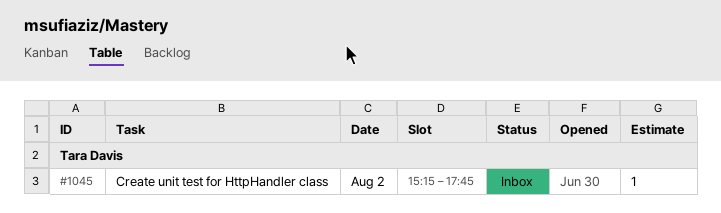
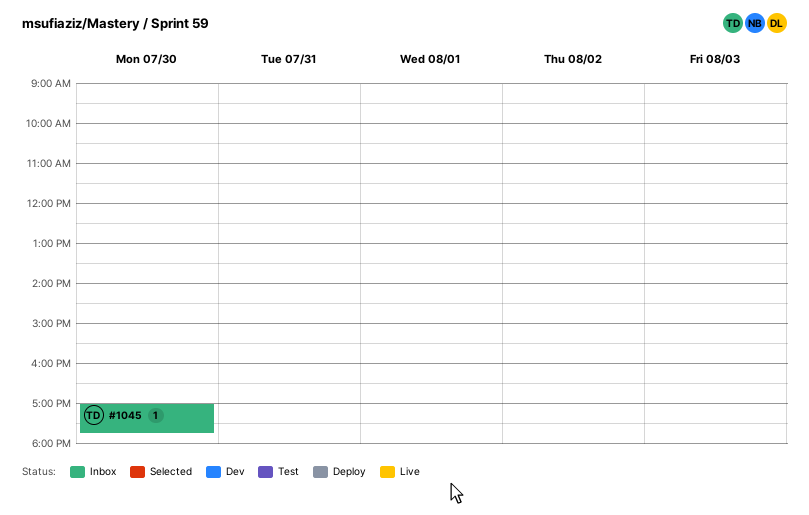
#1045, day: Aug 2 -> Jul 30
#1045, begins: 15:15 -> 17:00

